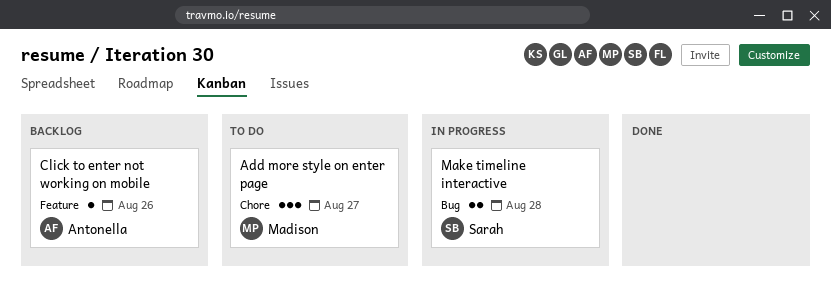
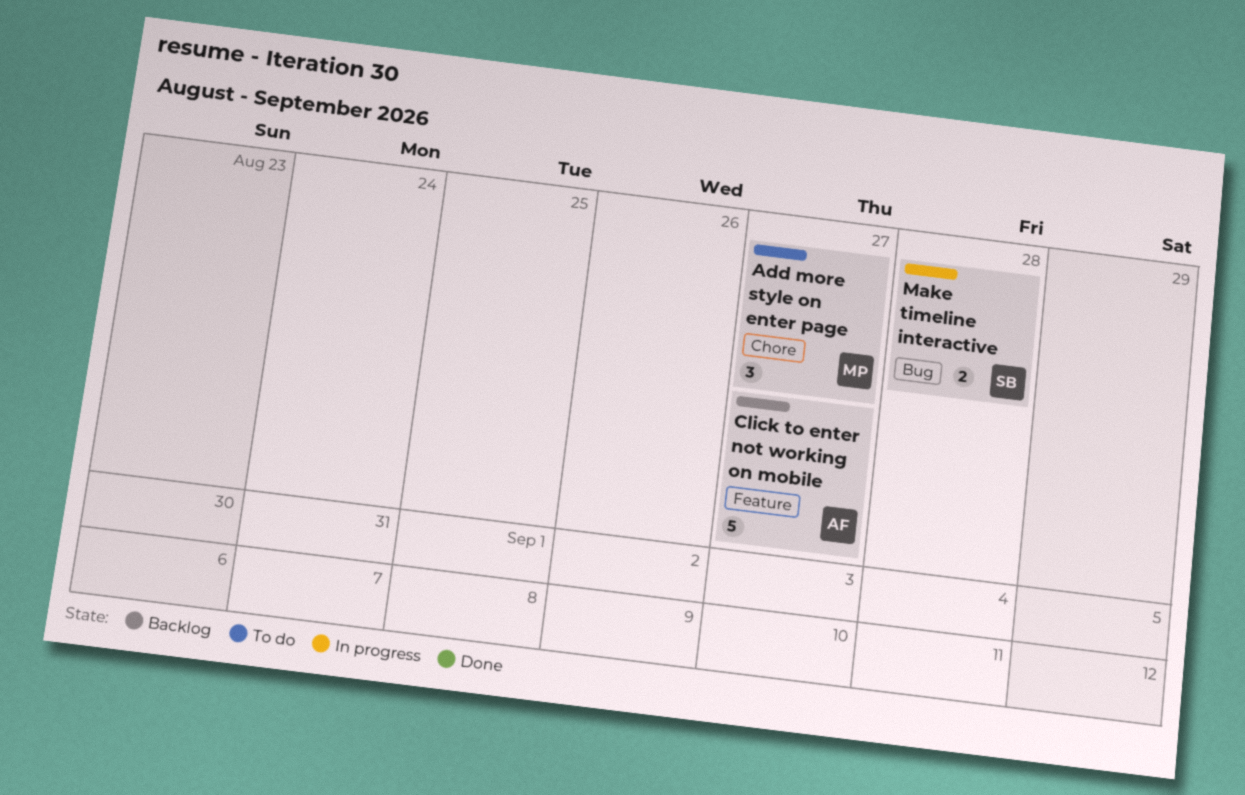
Click to enter not working on mobile, estimate: 1 -> 5
Click to enter not working on mobile, due: Aug 26 -> Aug 27

